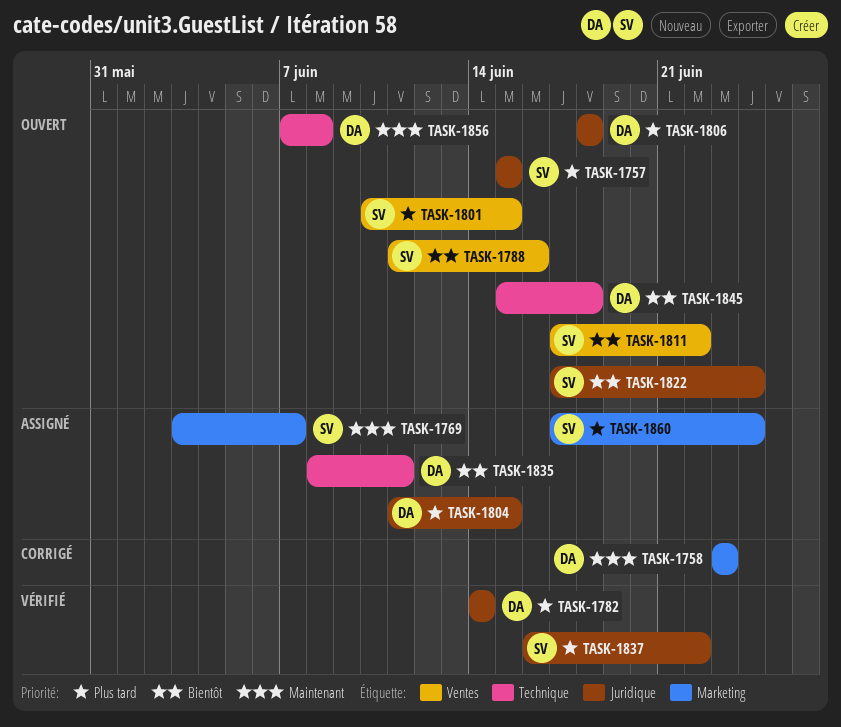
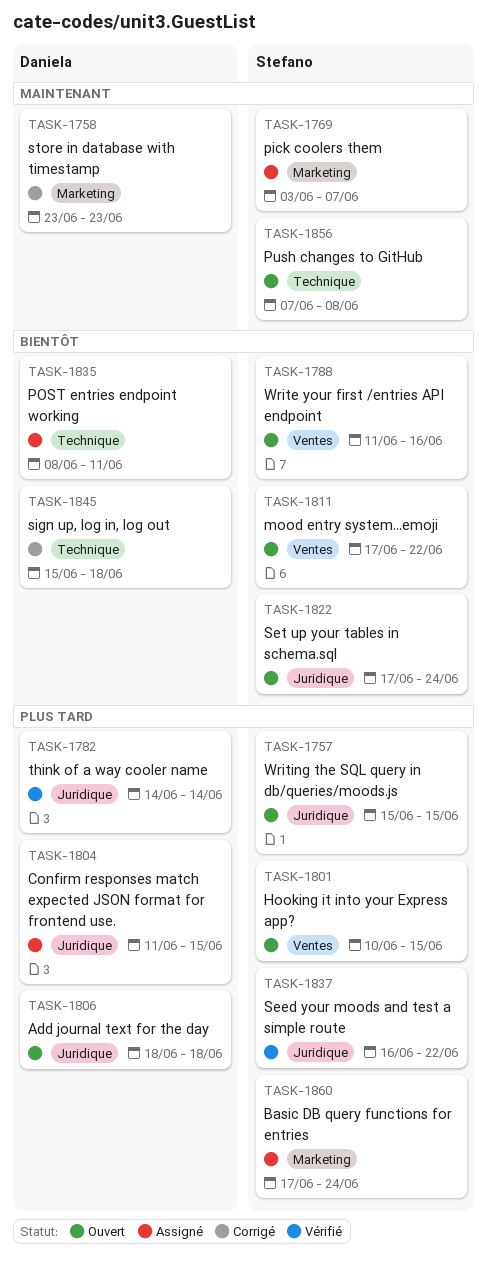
TASK-1845, status: Ouvert -> Corrigé
TASK-1856, owner: Daniela -> Stefano

